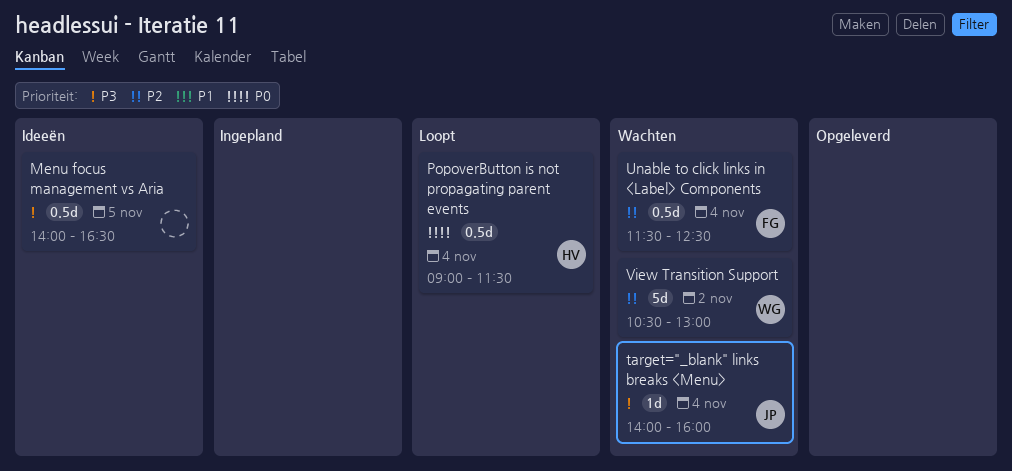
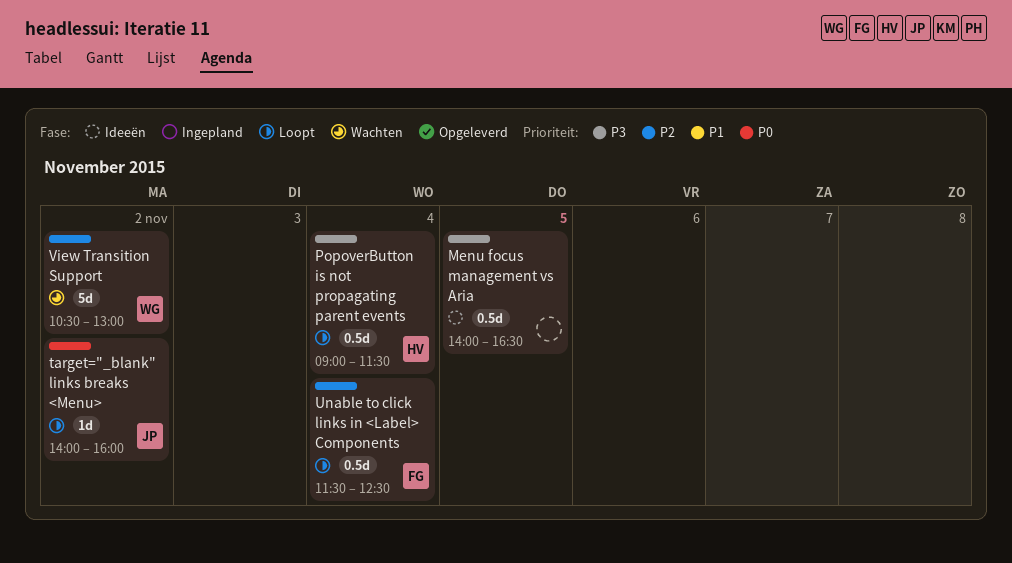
PopoverButton is not propagating parent events, priority: P0 -> P3
target="_blank" links breaks <Menu>, status: Wachten -> Loopt
target="_blank" links breaks <Menu>, priority: P3 -> P0
target="_blank" links breaks <Menu>, day: Nov 4 -> Nov 2
Unable to click links in <Label> Components, status: Wachten -> Loopt

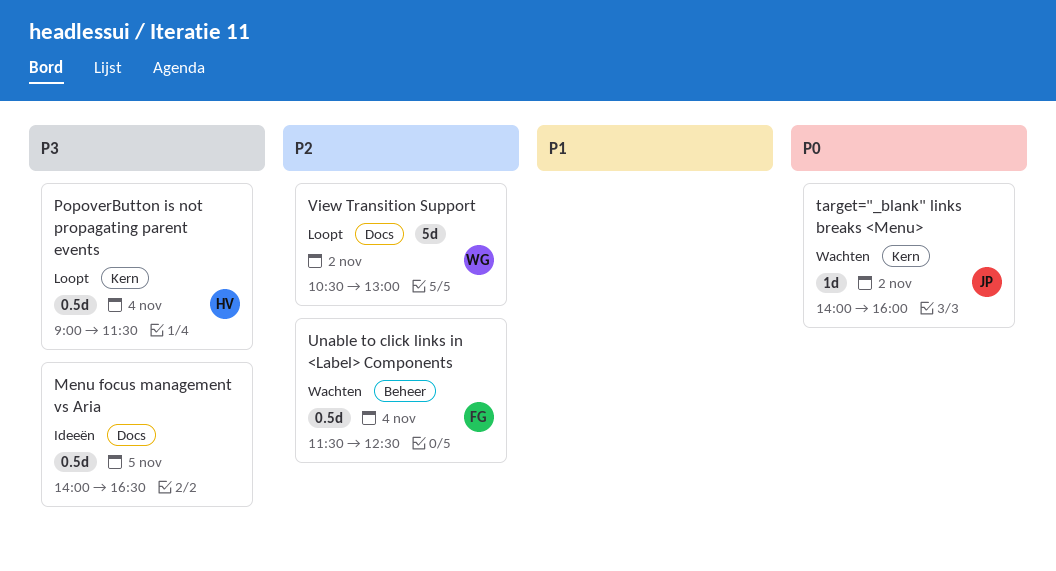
target="_blank" links breaks <Menu>, status: Loopt -> Wachten
Unable to click links in <Label> Components, status: Loopt -> Wachten
View Transition Support, status: Wachten -> Loopt

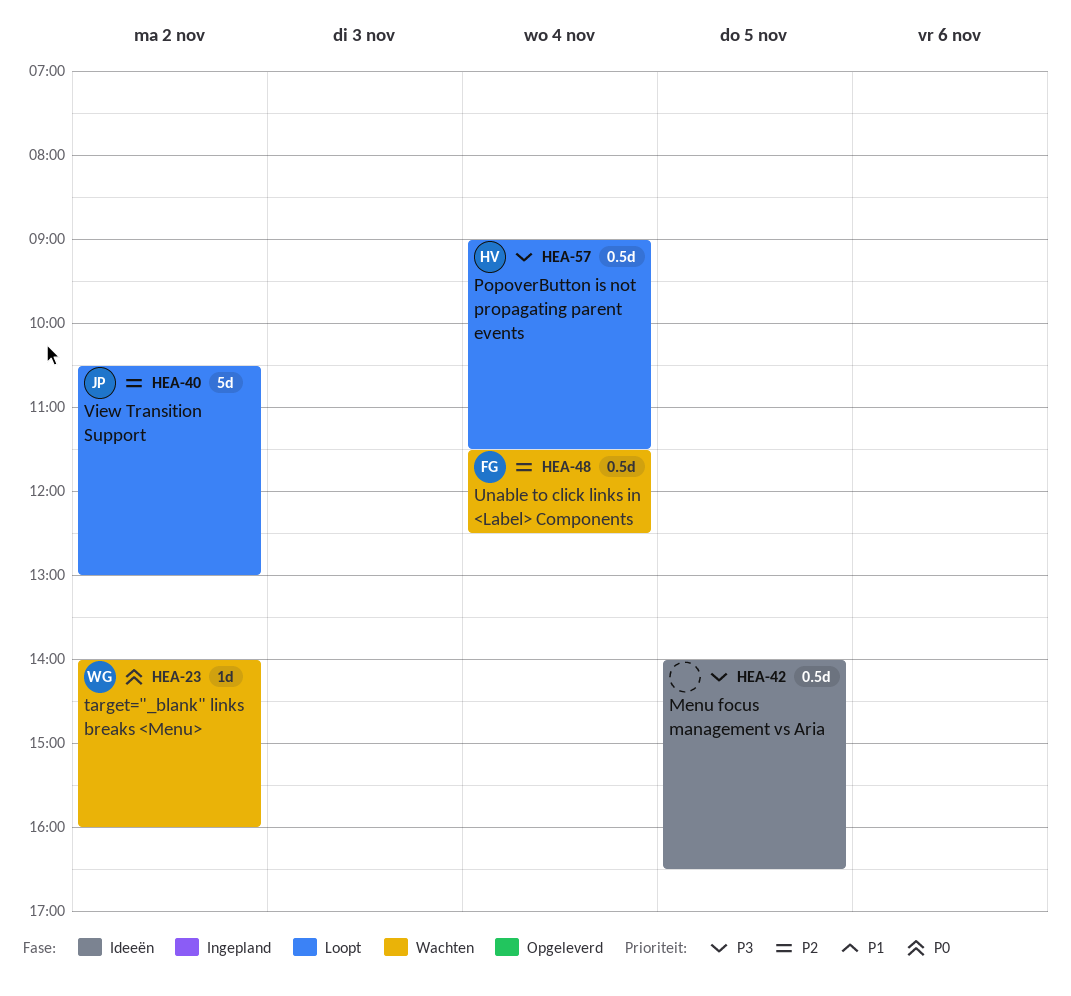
target="_blank" links breaks <Menu>, owner: JP -> WG
View Transition Support, owner: WG -> JP

